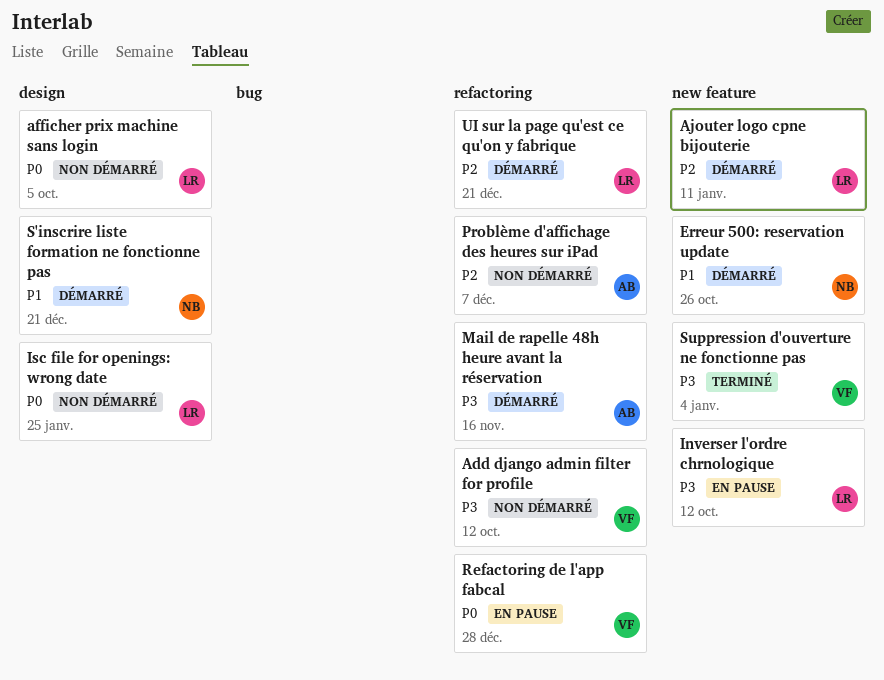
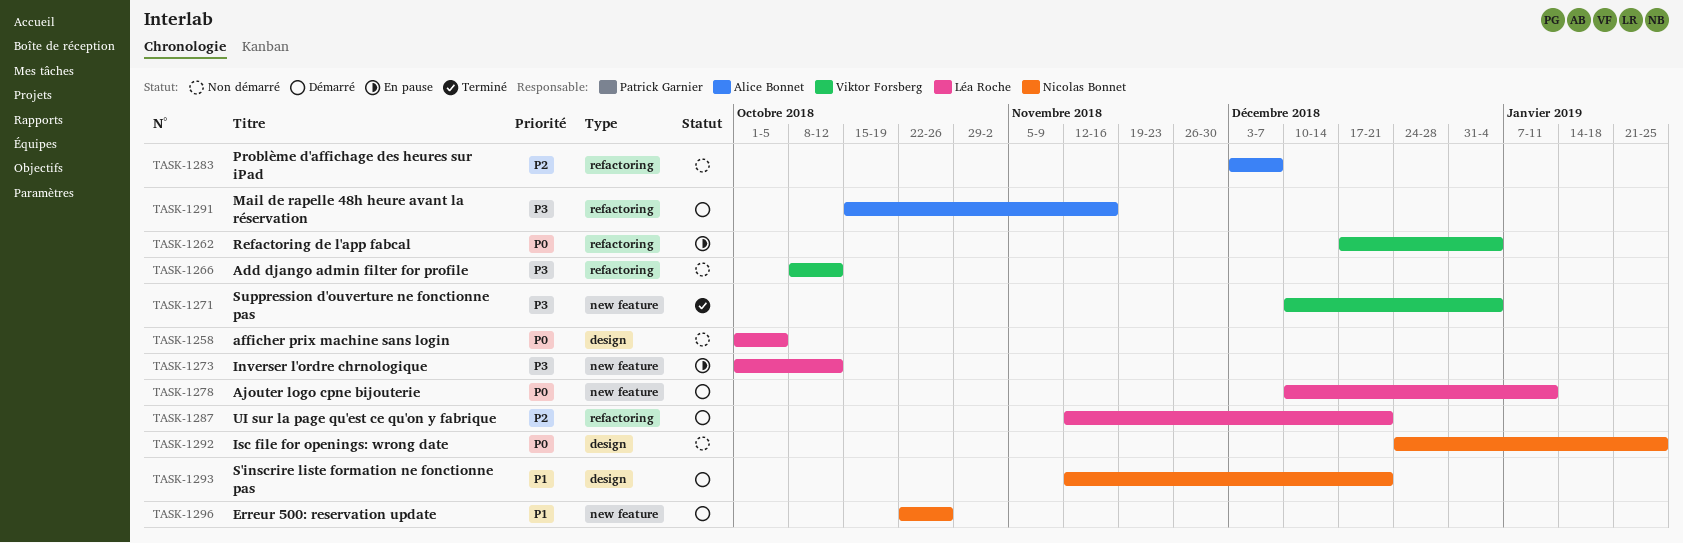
Ajouter logo cpne bijouterie, priority: P2 -> P0
Isc file for openings: wrong date, owner: Léa Roche -> Nicolas Bonnet
Refactoring de l'app fabcal, due: Dec 28 -> Jan 4

